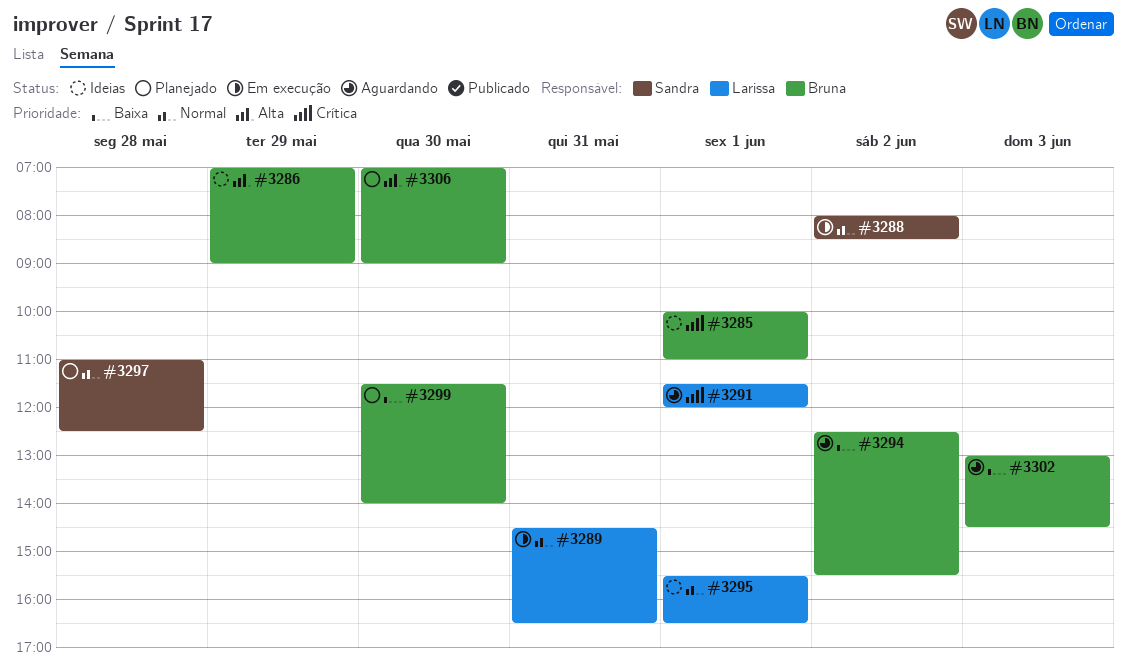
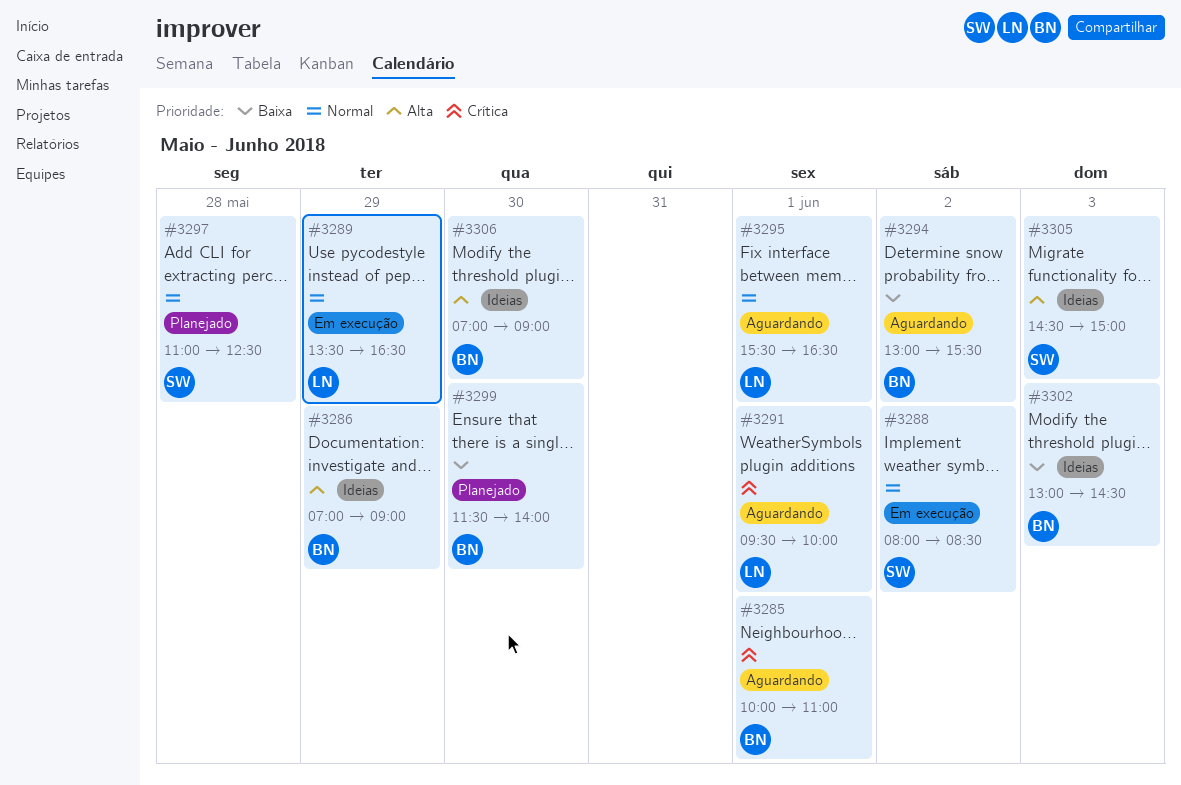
#3285, status: Ideias -> Aguardando
#3289, day: May 31 -> May 29
#3289, begins: 14:30 -> 13:30
#3291, begins: 11:30 -> 09:30
#3291, ends: 12:00 -> 10:00
#3294, begins: 12:30 -> 13:00
#3295, status: Ideias -> Aguardando
#3302, status: Aguardando -> Ideias
#3305: none -> present
#3306, status: Planejado -> Ideias

